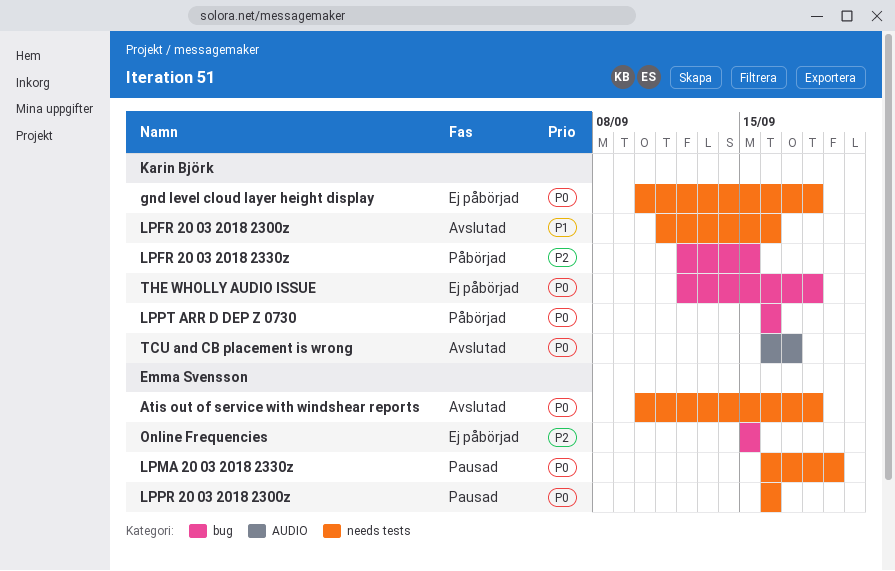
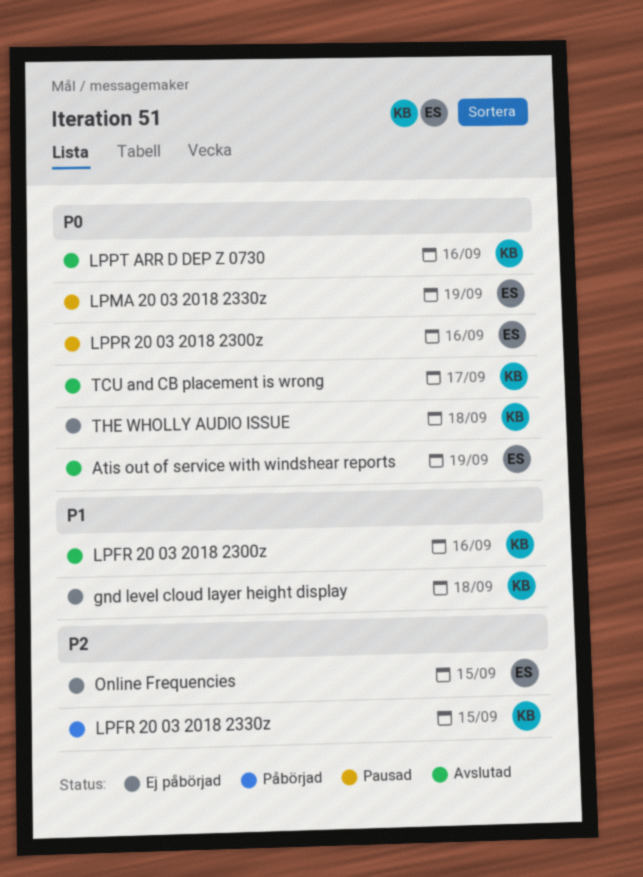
Atis out of service with windshear reports, due: Sep 18 -> Sep 19
gnd level cloud layer height display, priority: P0 -> P1
LPPT ARR D DEP Z 0730, status: Påbörjad -> Avslutad

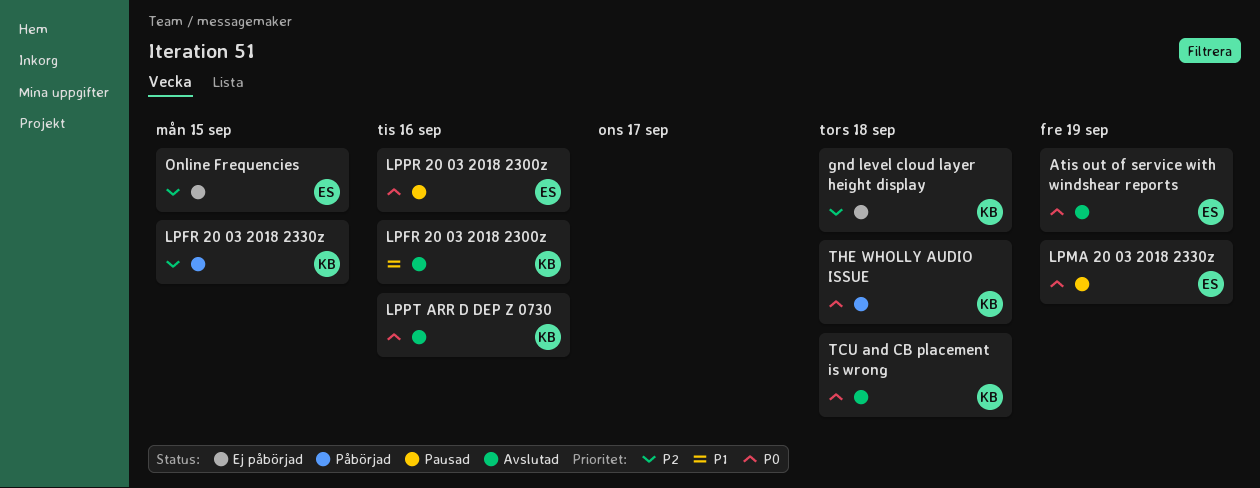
gnd level cloud layer height display, priority: P1 -> P2
TCU and CB placement is wrong, due: Sep 17 -> Sep 18
THE WHOLLY AUDIO ISSUE, status: Ej påbörjad -> Påbörjad

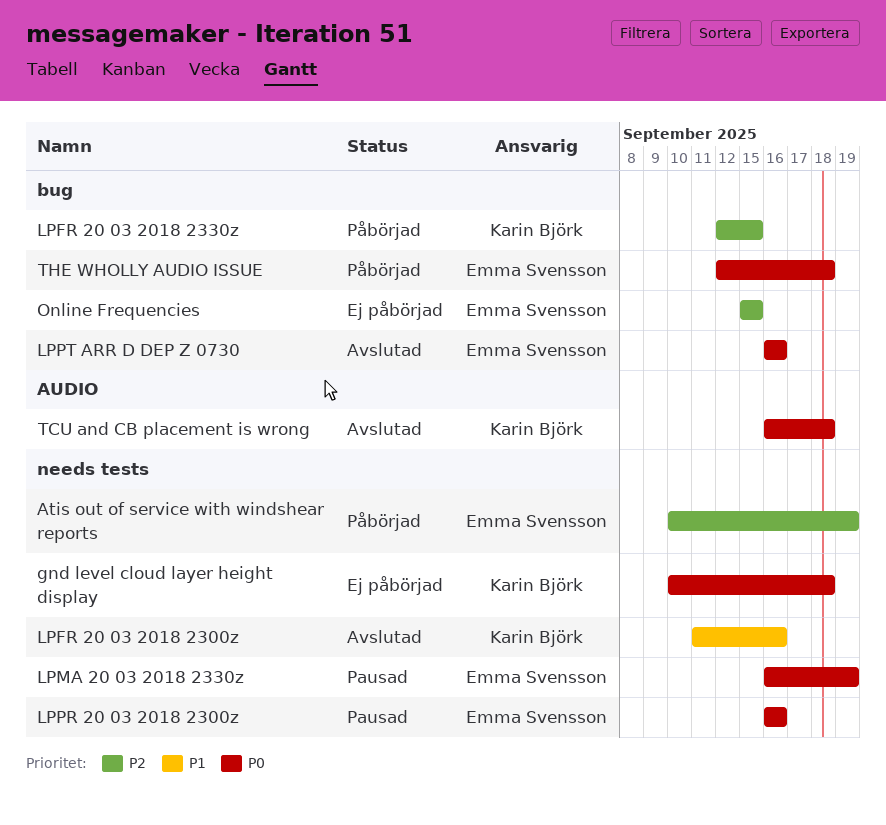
Atis out of service with windshear reports, status: Avslutad -> Påbörjad
Atis out of service with windshear reports, priority: P0 -> P2
gnd level cloud layer height display, priority: P2 -> P0
LPPT ARR D DEP Z 0730, owner: Karin Björk -> Emma Svensson
THE WHOLLY AUDIO ISSUE, owner: Karin Björk -> Emma Svensson

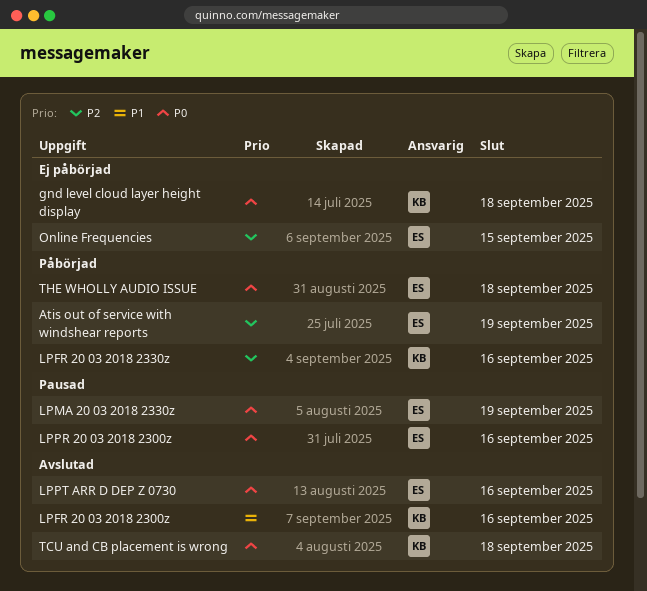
LPFR 20 03 2018 2330z, due: Sep 15 -> Sep 16

